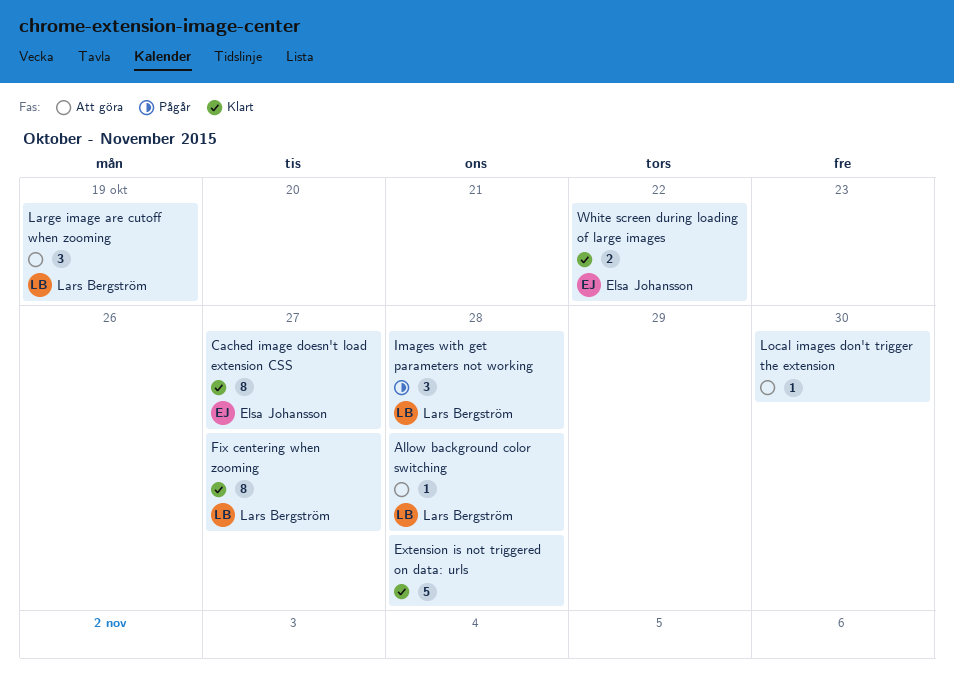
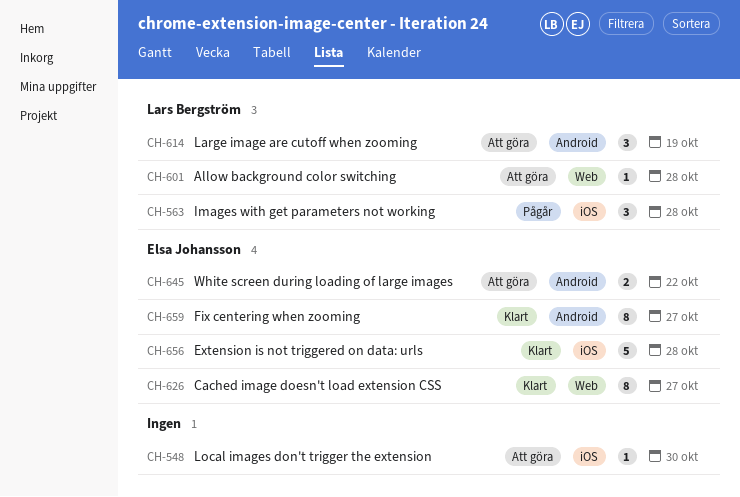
Extension is not triggered on data: urls, owner: none -> Elsa Johansson
Fix centering when zooming, owner: Lars Bergström -> Elsa Johansson
White screen during loading of large images, status: Klart -> Att göra

